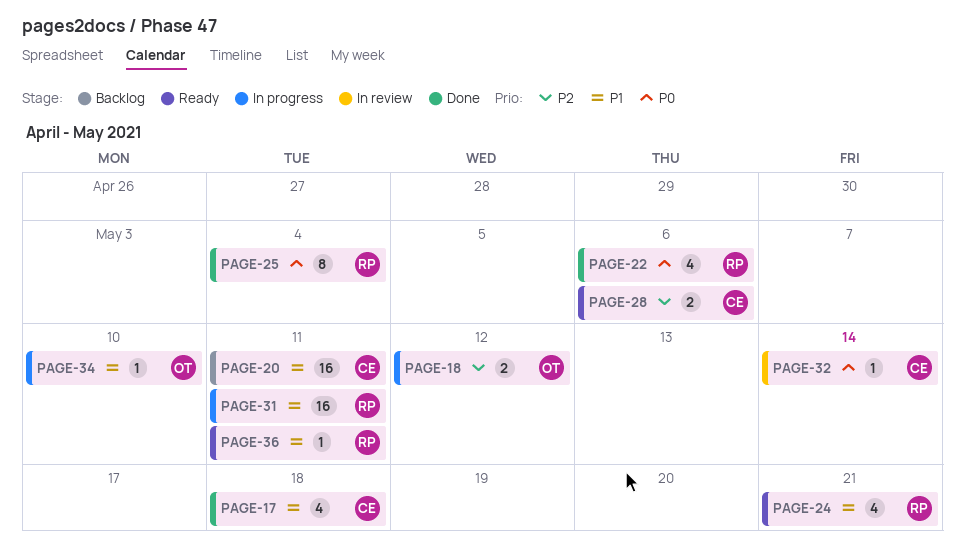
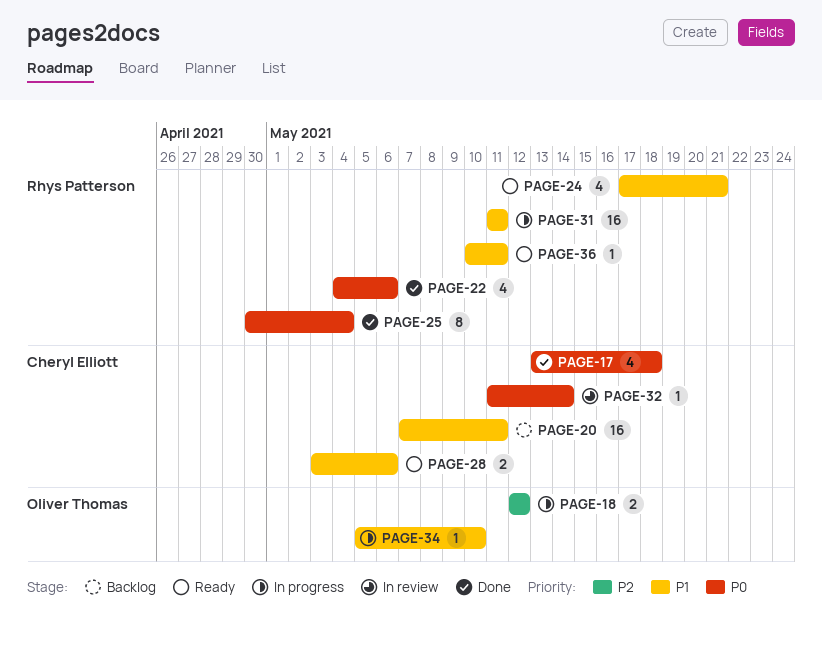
PAGE-17, priority: P1 -> P0
PAGE-28, priority: P2 -> P1

